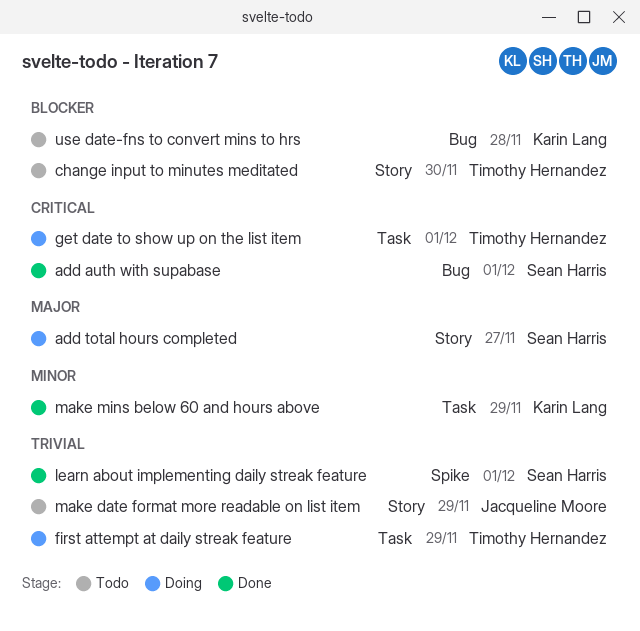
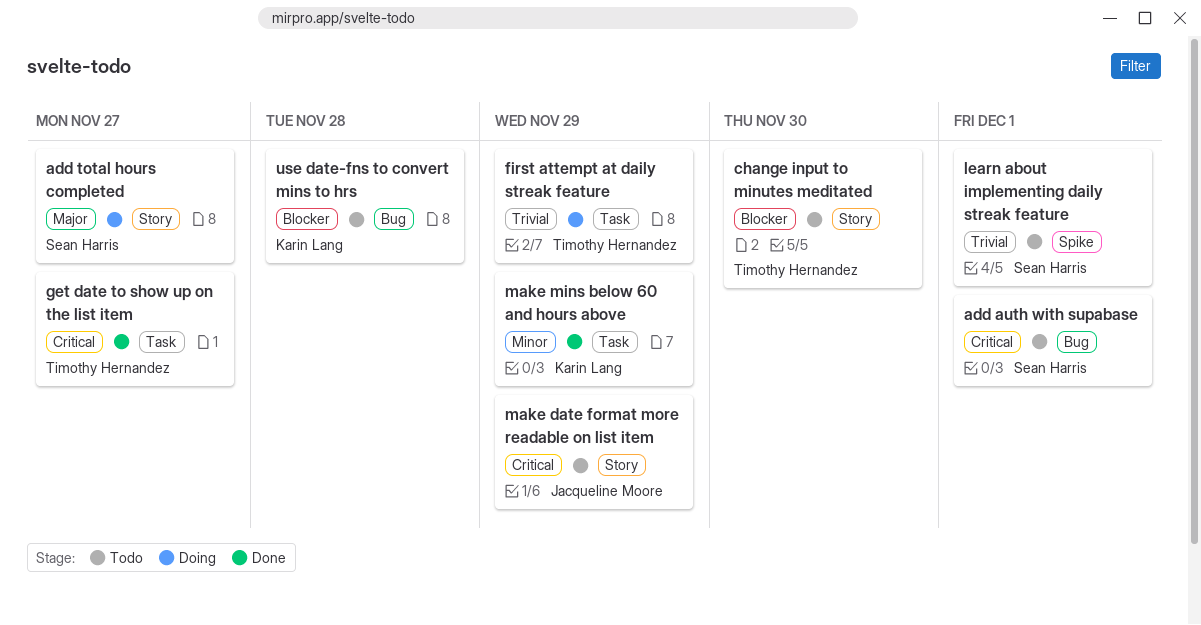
add auth with supabase, status: Done -> Todo
get date to show up on the list item, status: Doing -> Done
get date to show up on the list item, due: Dec 1 -> Nov 27
learn about implementing daily streak feature, status: Done -> Todo
make date format more readable on list item, priority: Trivial -> Critical

